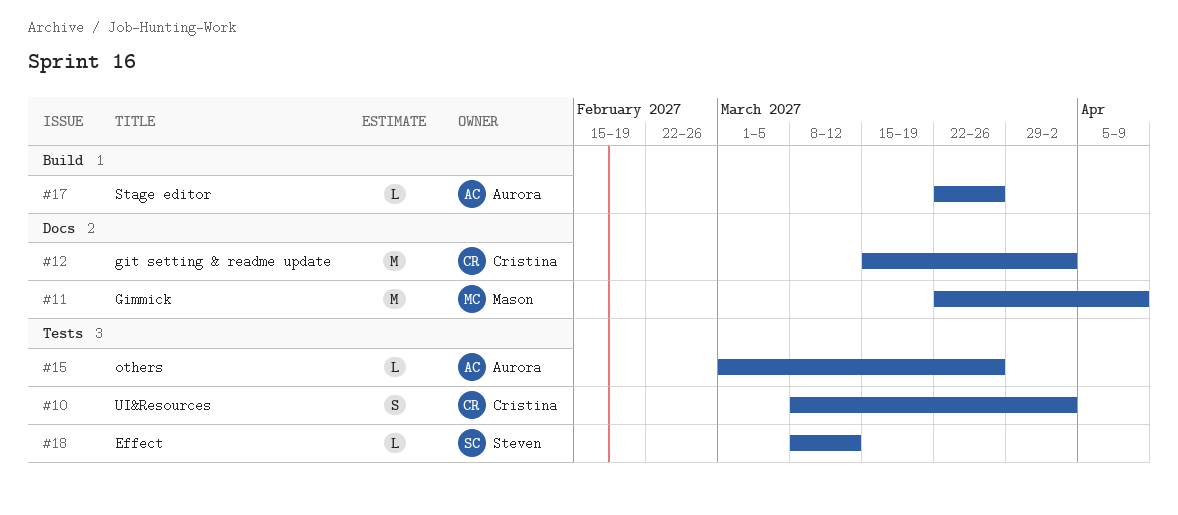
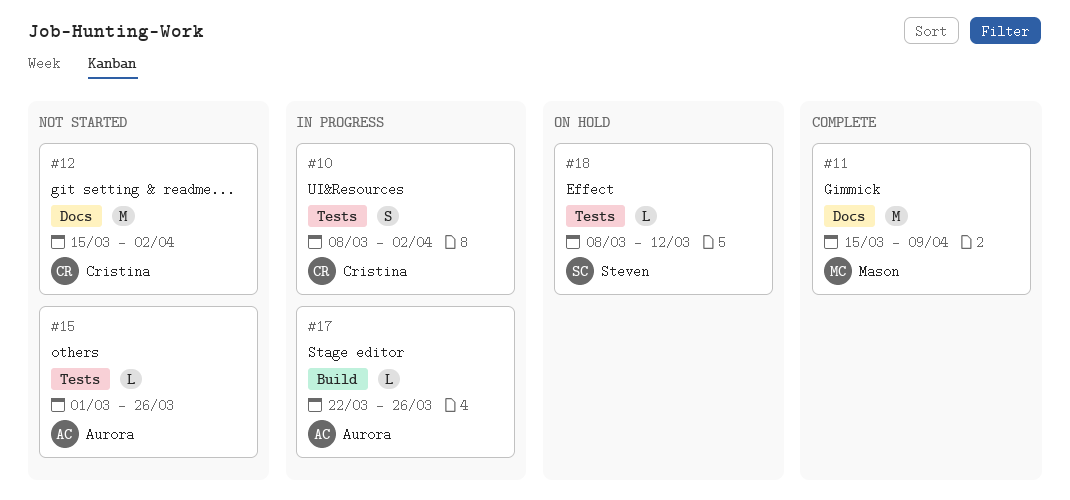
#11, start: Mar 22 -> Mar 15

